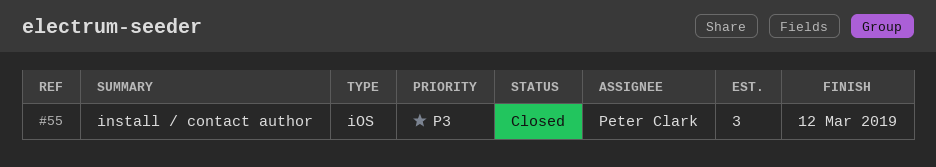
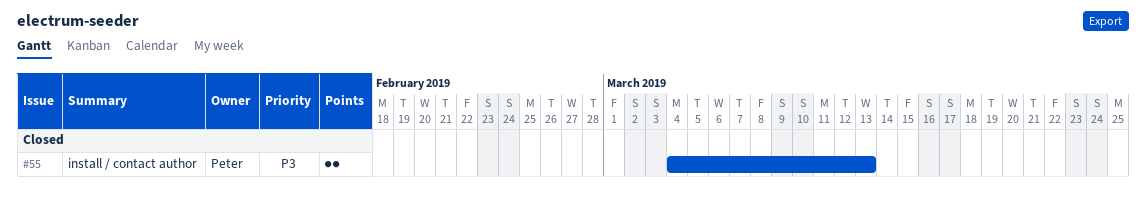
#55, estimate: 3 -> 2
#55, due: Mar 12 -> Mar 13

